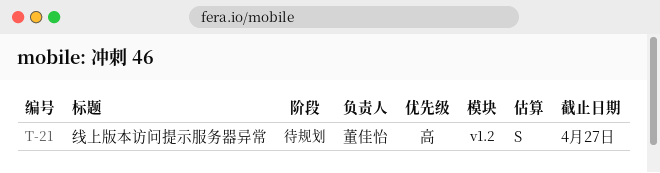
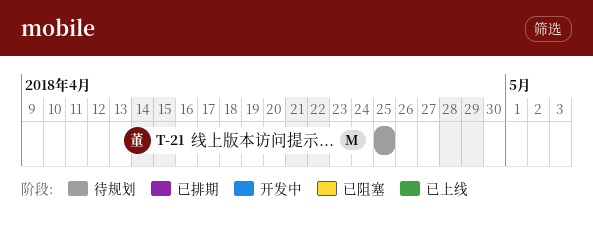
T-21, estimate: S -> M
T-21, due: Apr 27 -> Apr 25

